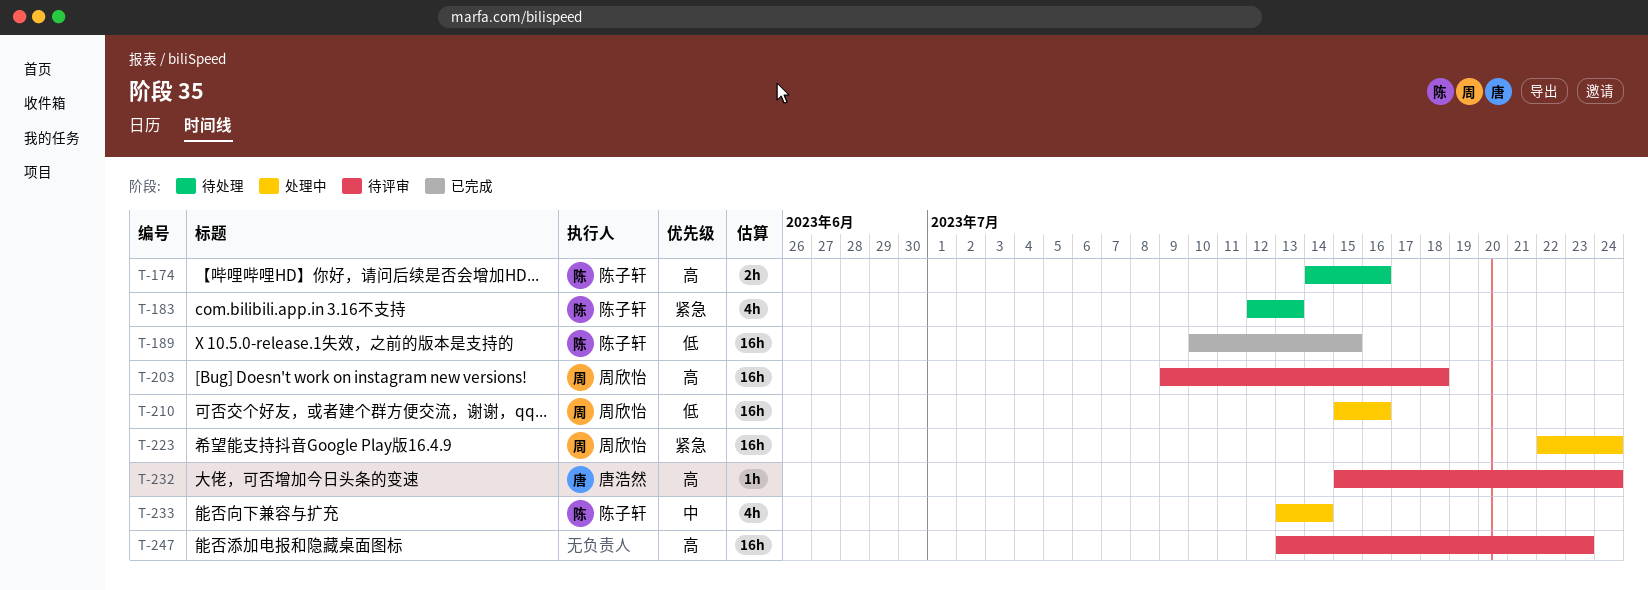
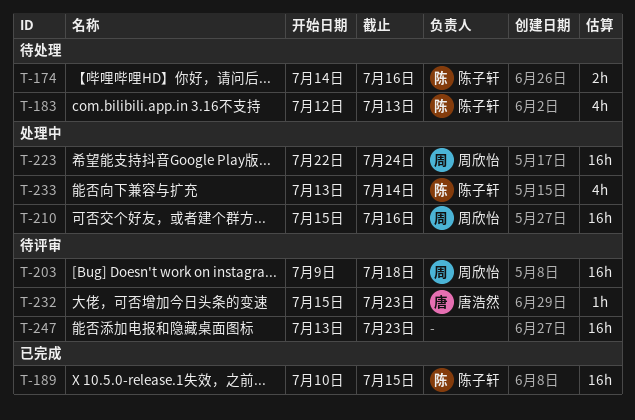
T-232, due: Jul 24 -> Jul 23

